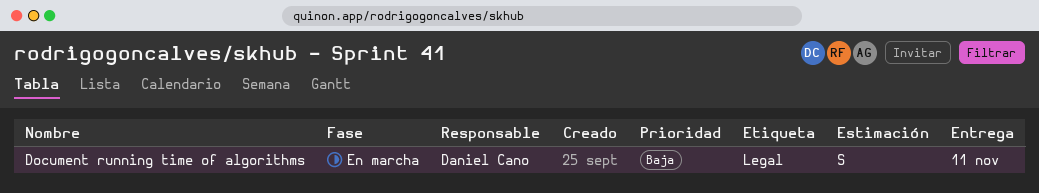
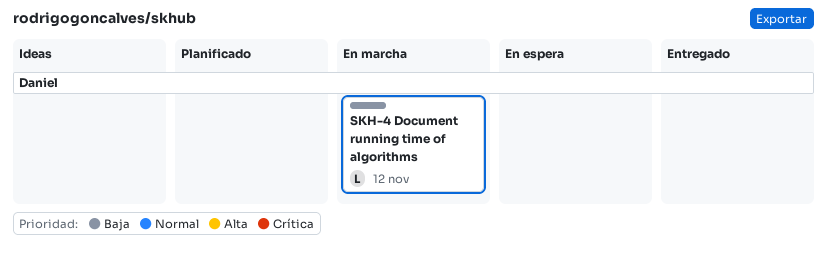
Document running time of algorithms, estimate: S -> L
Document running time of algorithms, due: Nov 11 -> Nov 12

